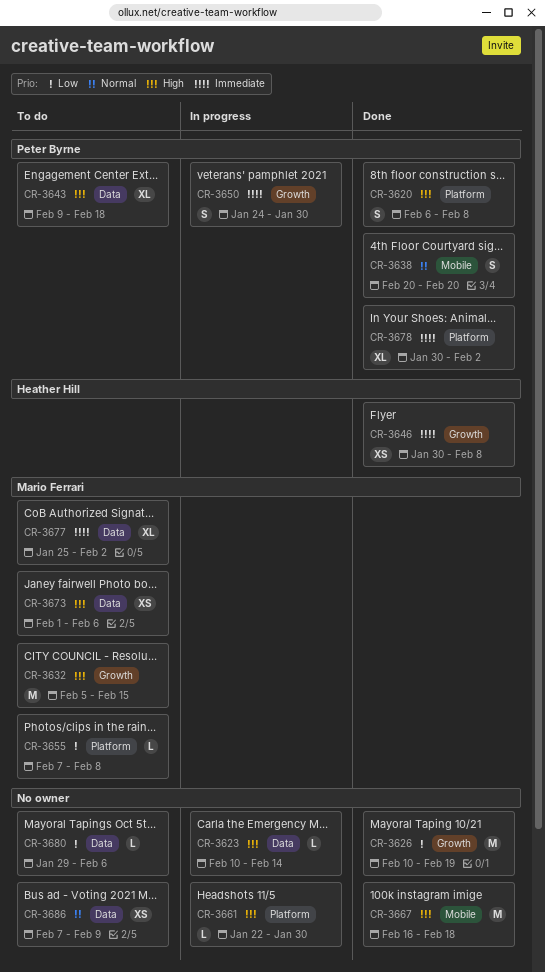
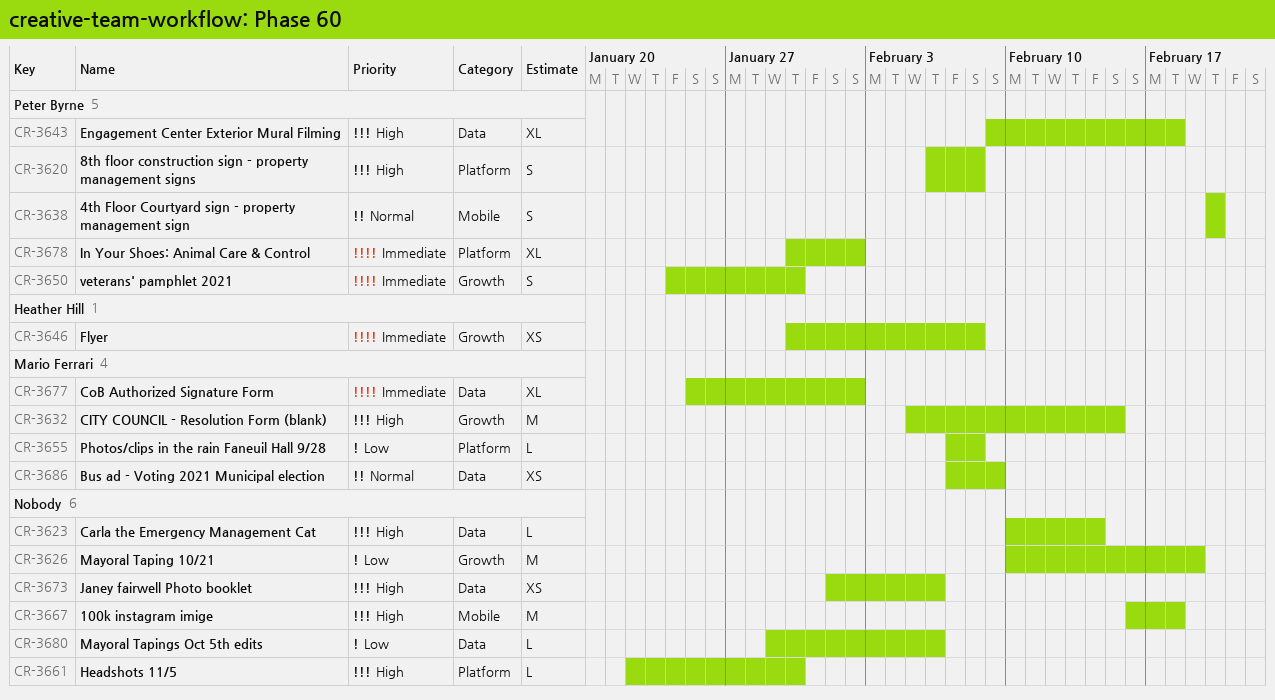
CR-3673, owner: Mario Ferrari -> none
CR-3686, owner: none -> Mario Ferrari

